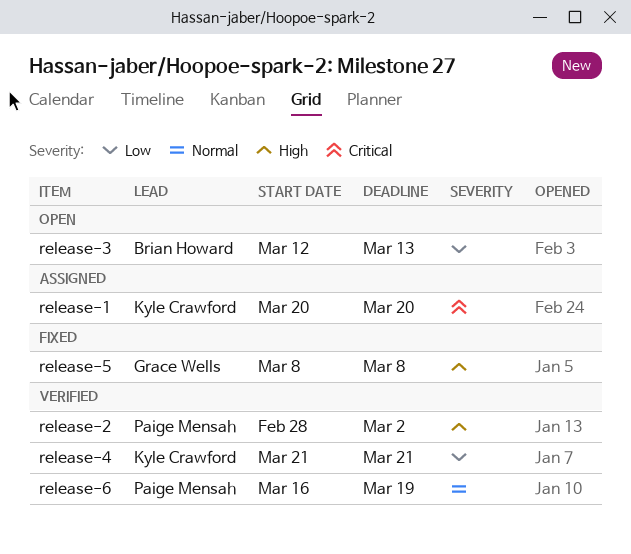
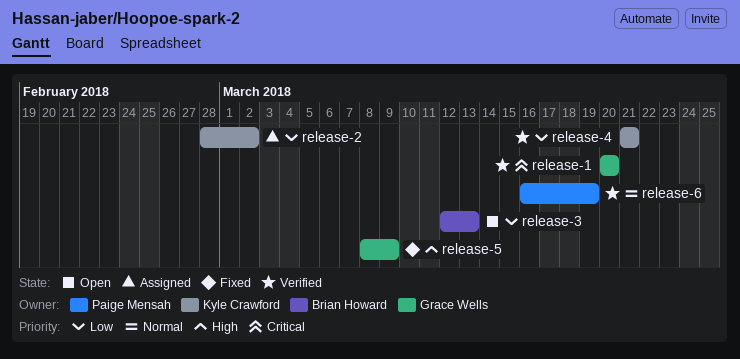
release-1, status: Assigned -> Verified
release-1, owner: Kyle Crawford -> Grace Wells
release-2, status: Verified -> Assigned
release-2, owner: Paige Mensah -> Kyle Crawford
release-2, priority: High -> Low
release-5, due: Mar 8 -> Mar 9

